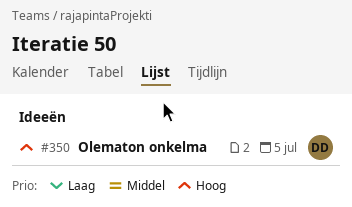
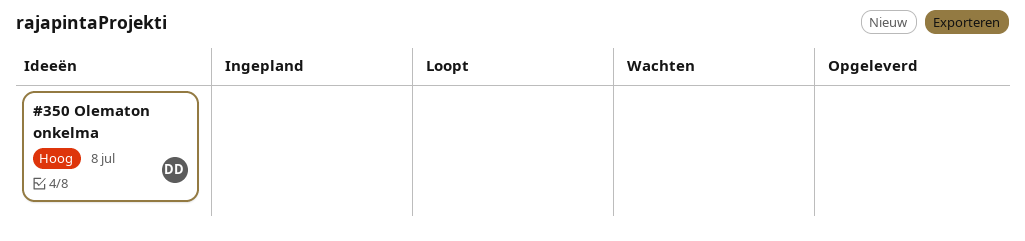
#350, due: Jul 5 -> Jul 8

